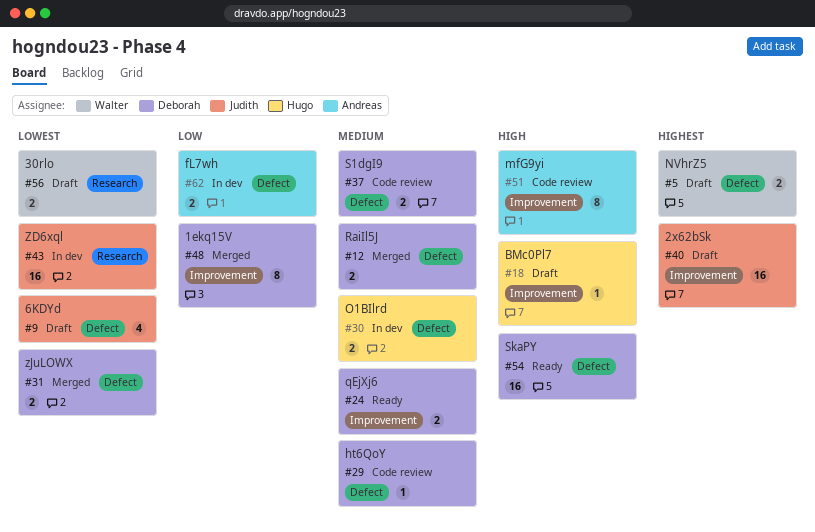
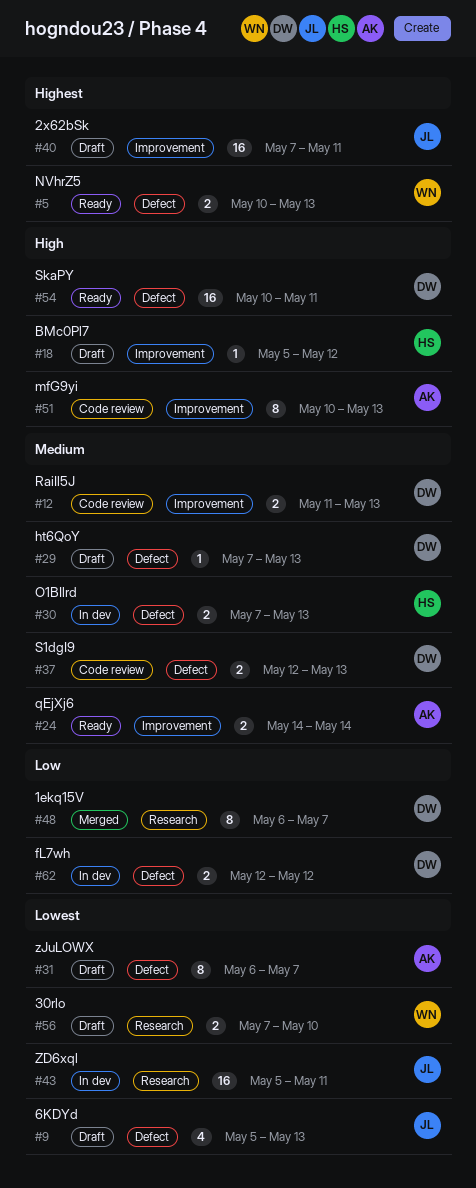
#5, status: Draft -> Ready
#12, status: Merged -> Code review
#12, label: Defect -> Improvement
#24, owner: Deborah -> Andreas
#29, status: Code review -> Draft
#31, status: Merged -> Draft
#31, owner: Deborah -> Andreas
#31, estimate: 2 -> 8
#48, label: Improvement -> Research
#62, owner: Andreas -> Deborah

